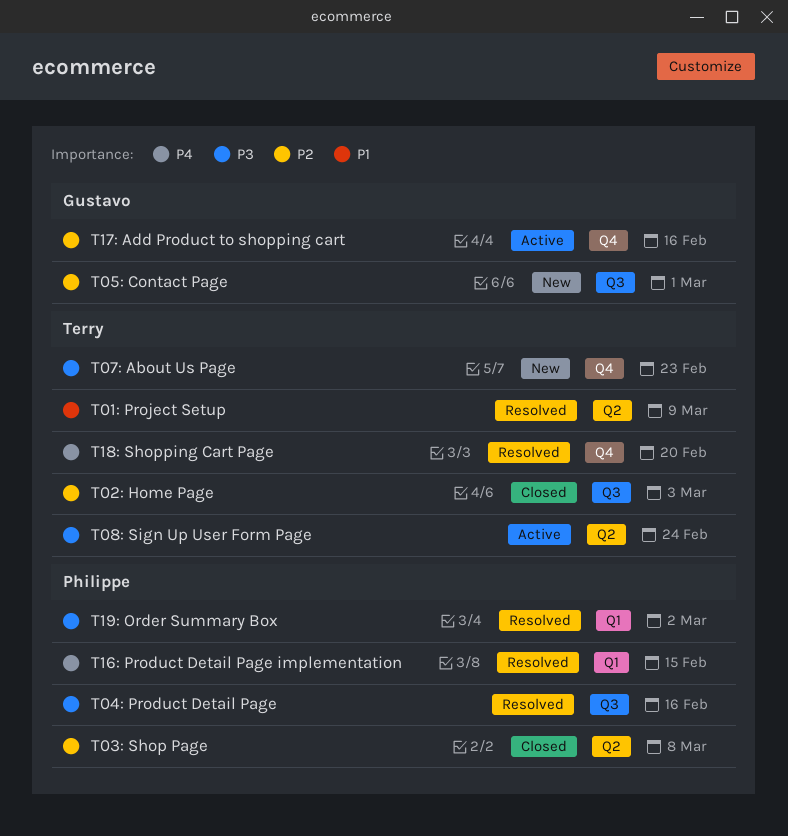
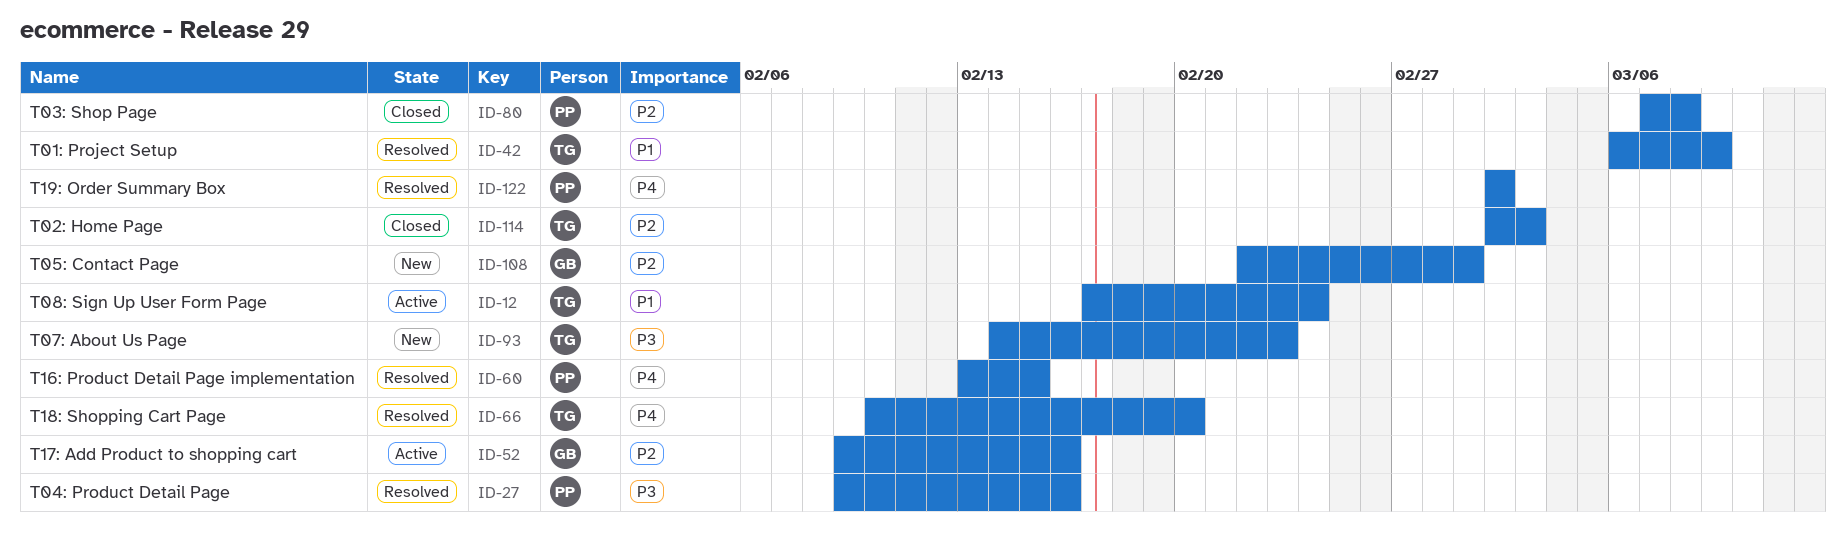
T08: Sign Up User Form Page, priority: P3 -> P1
T19: Order Summary Box, priority: P3 -> P4

